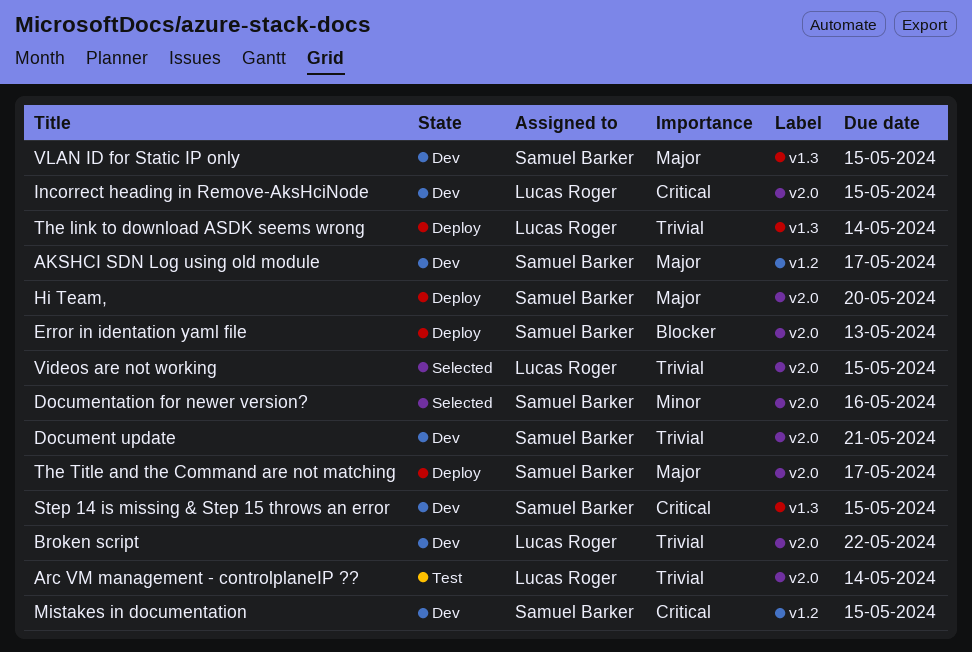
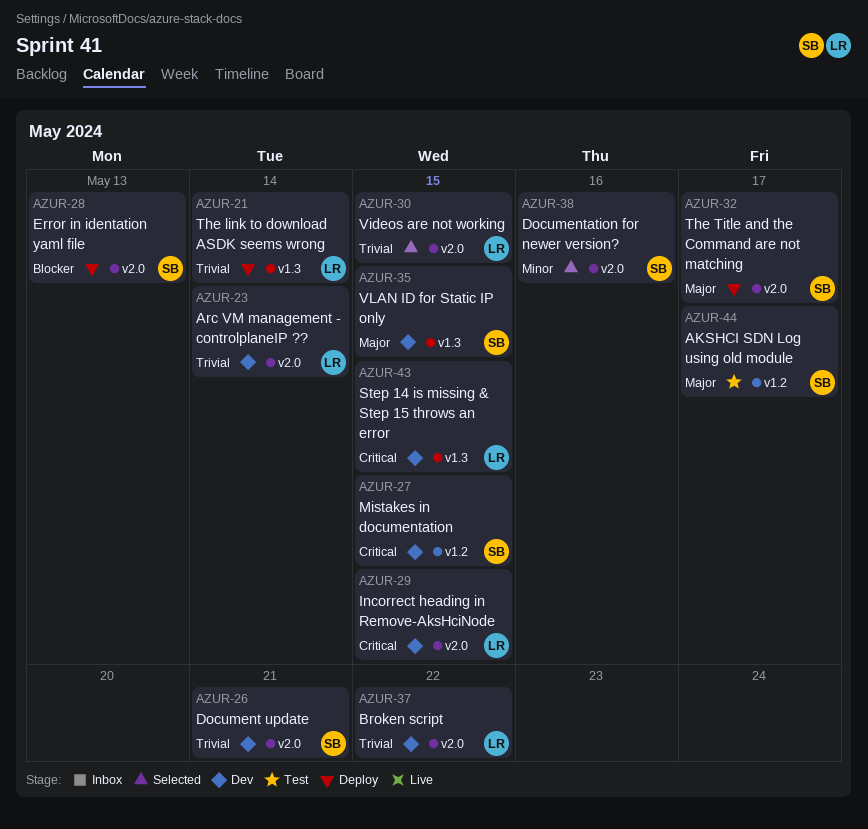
AKSHCI SDN Log using old module, status: Dev -> Test
Arc VM management - controlplaneIP ??, status: Test -> Dev
Hi Team,: present -> none
Step 14 is missing & Step 15 throws an error, owner: Samuel Barker -> Lucas Roger

